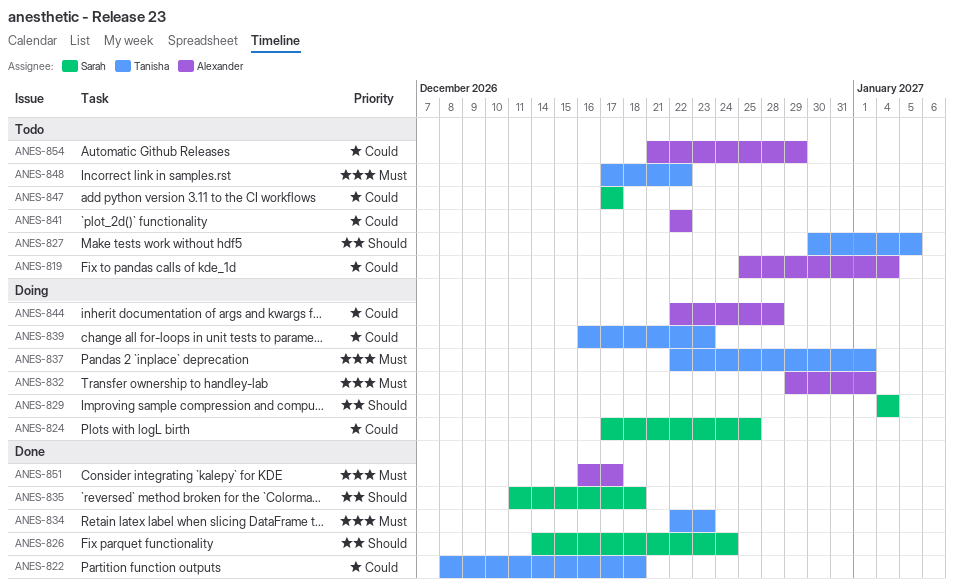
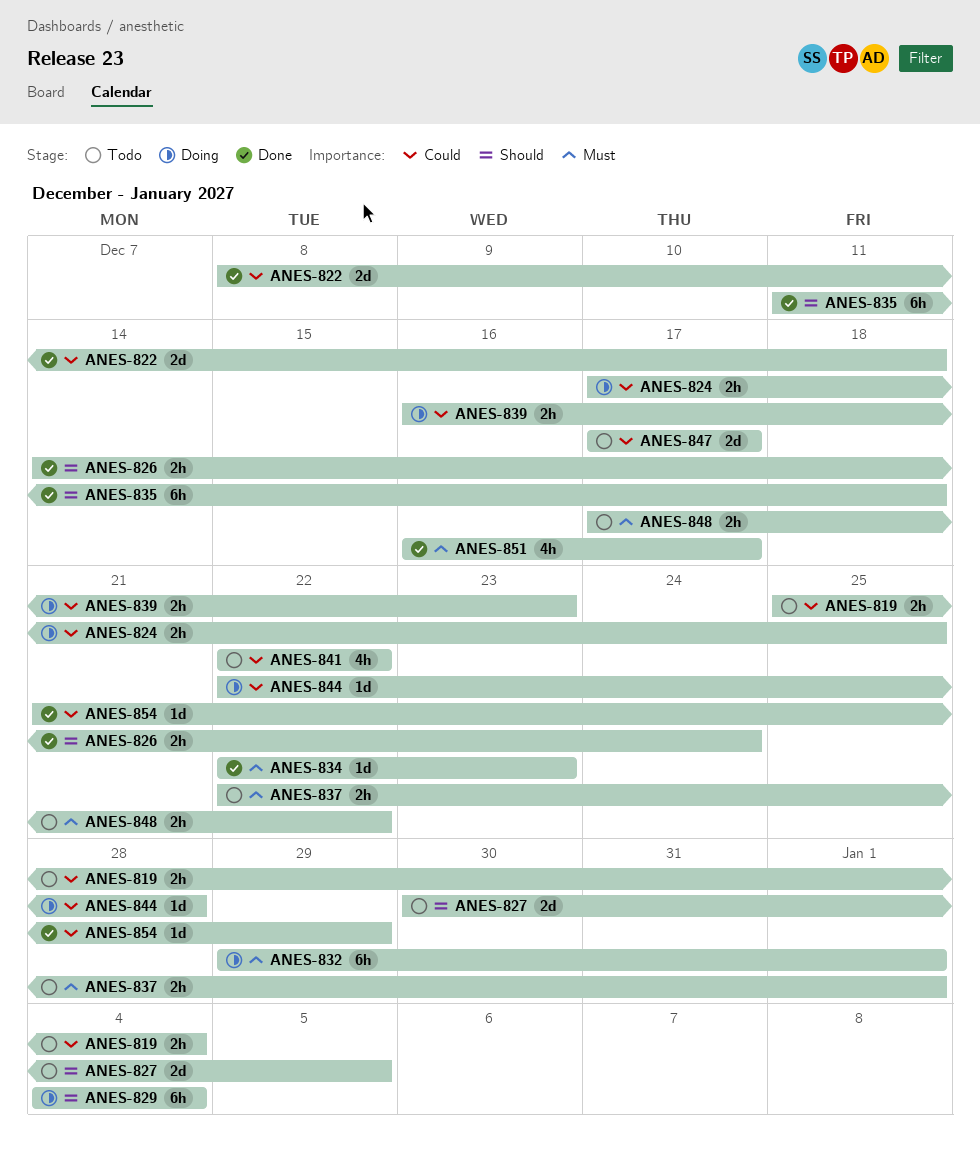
ANES-837, status: Doing -> Todo
ANES-854, status: Todo -> Done

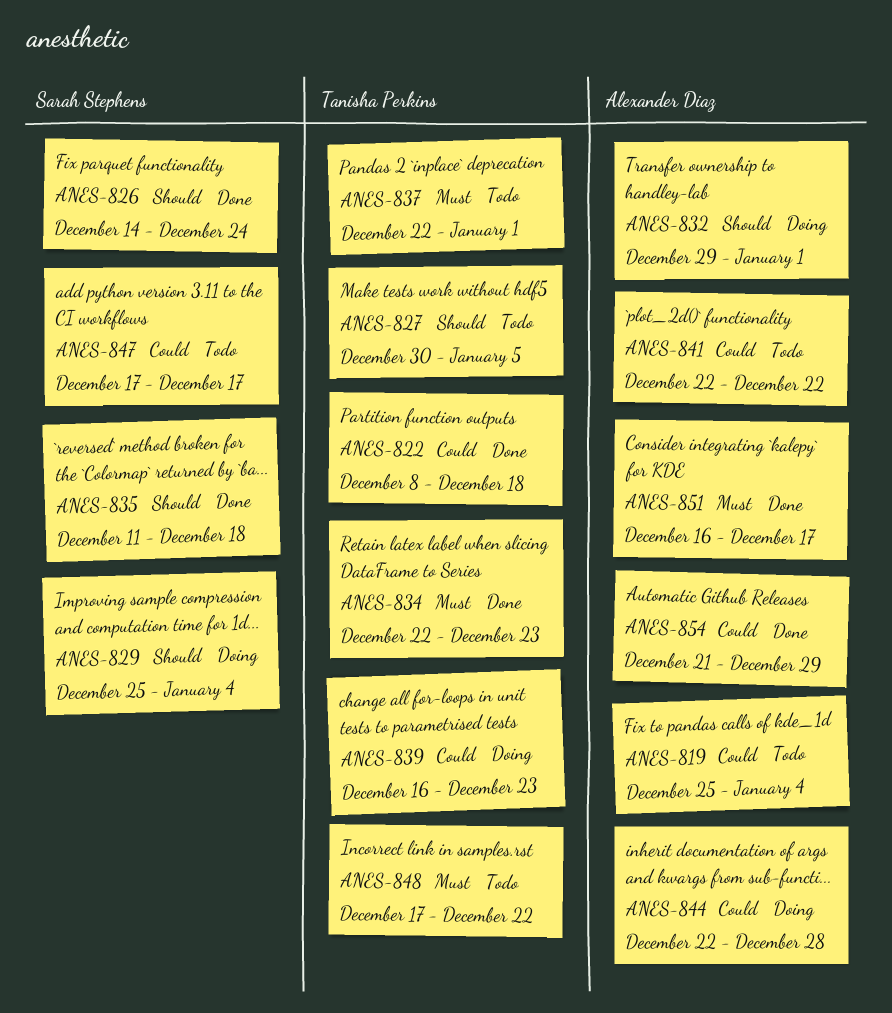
ANES-824: present -> none
ANES-829, start: Jan 4 -> Dec 25
ANES-832, priority: Must -> Should

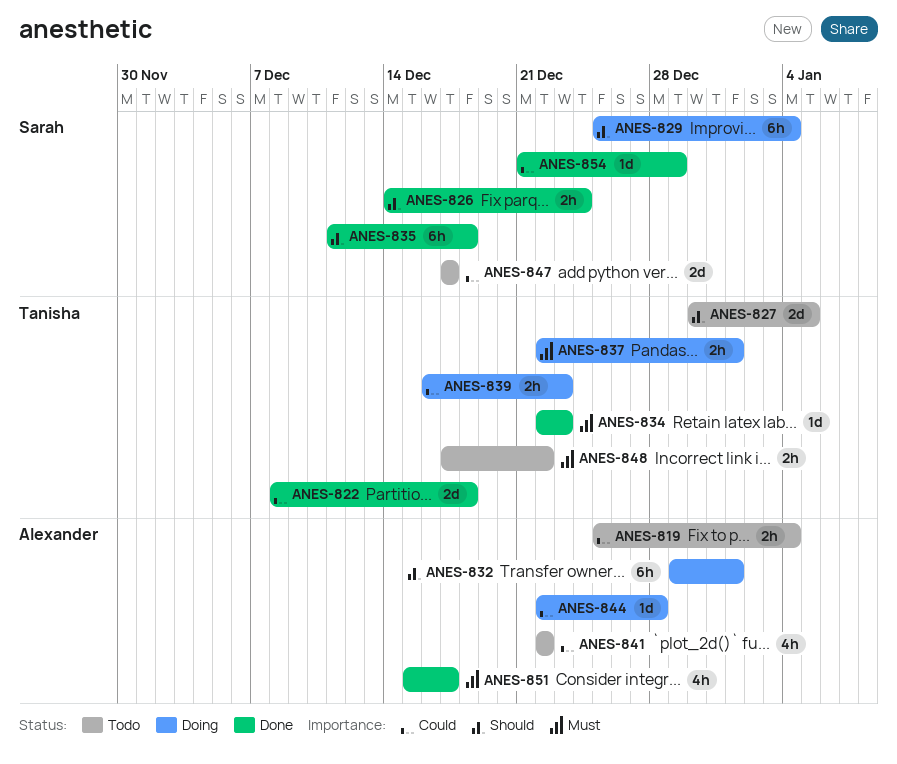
ANES-837, status: Todo -> Doing
ANES-851, start: Dec 16 -> Dec 15
ANES-854, owner: Alexander Diaz -> Sarah Stephens

